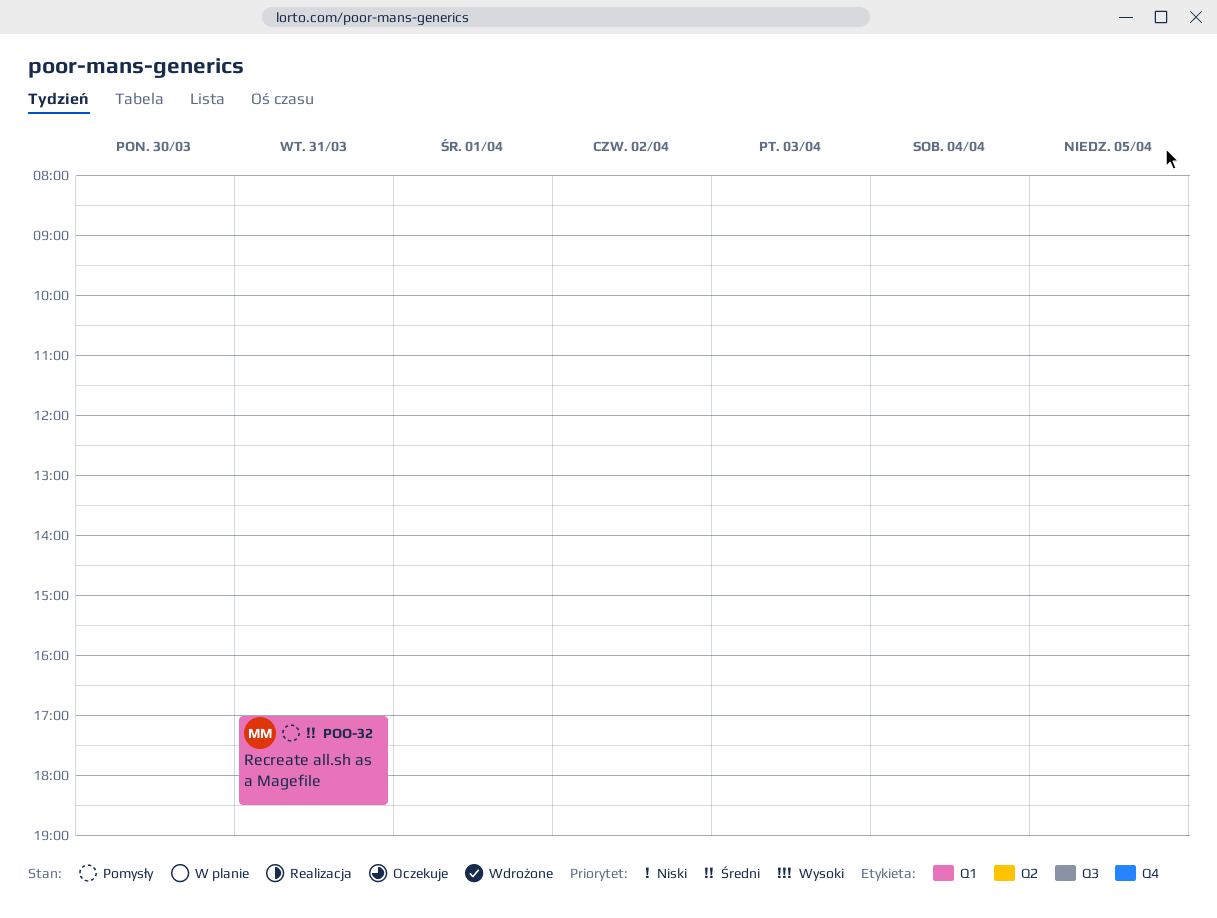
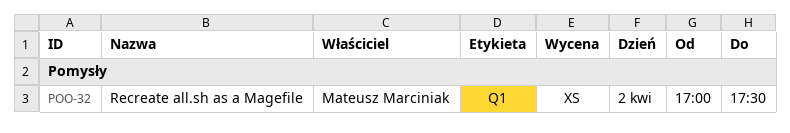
POO-32, day: Mar 31 -> Apr 2
POO-32, ends: 18:30 -> 17:30

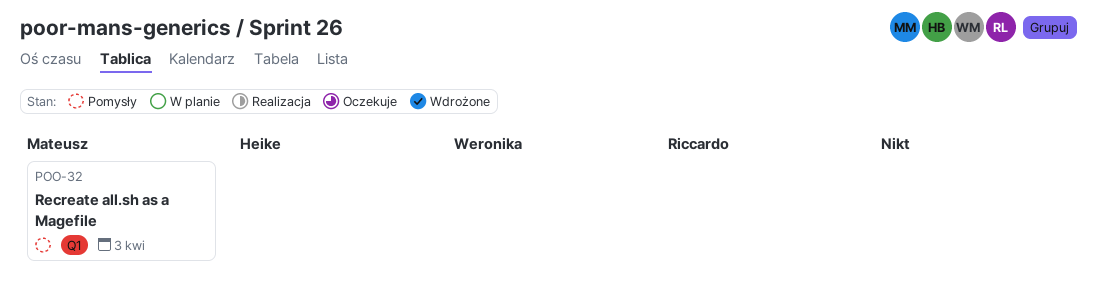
POO-32, day: Apr 2 -> Apr 3

